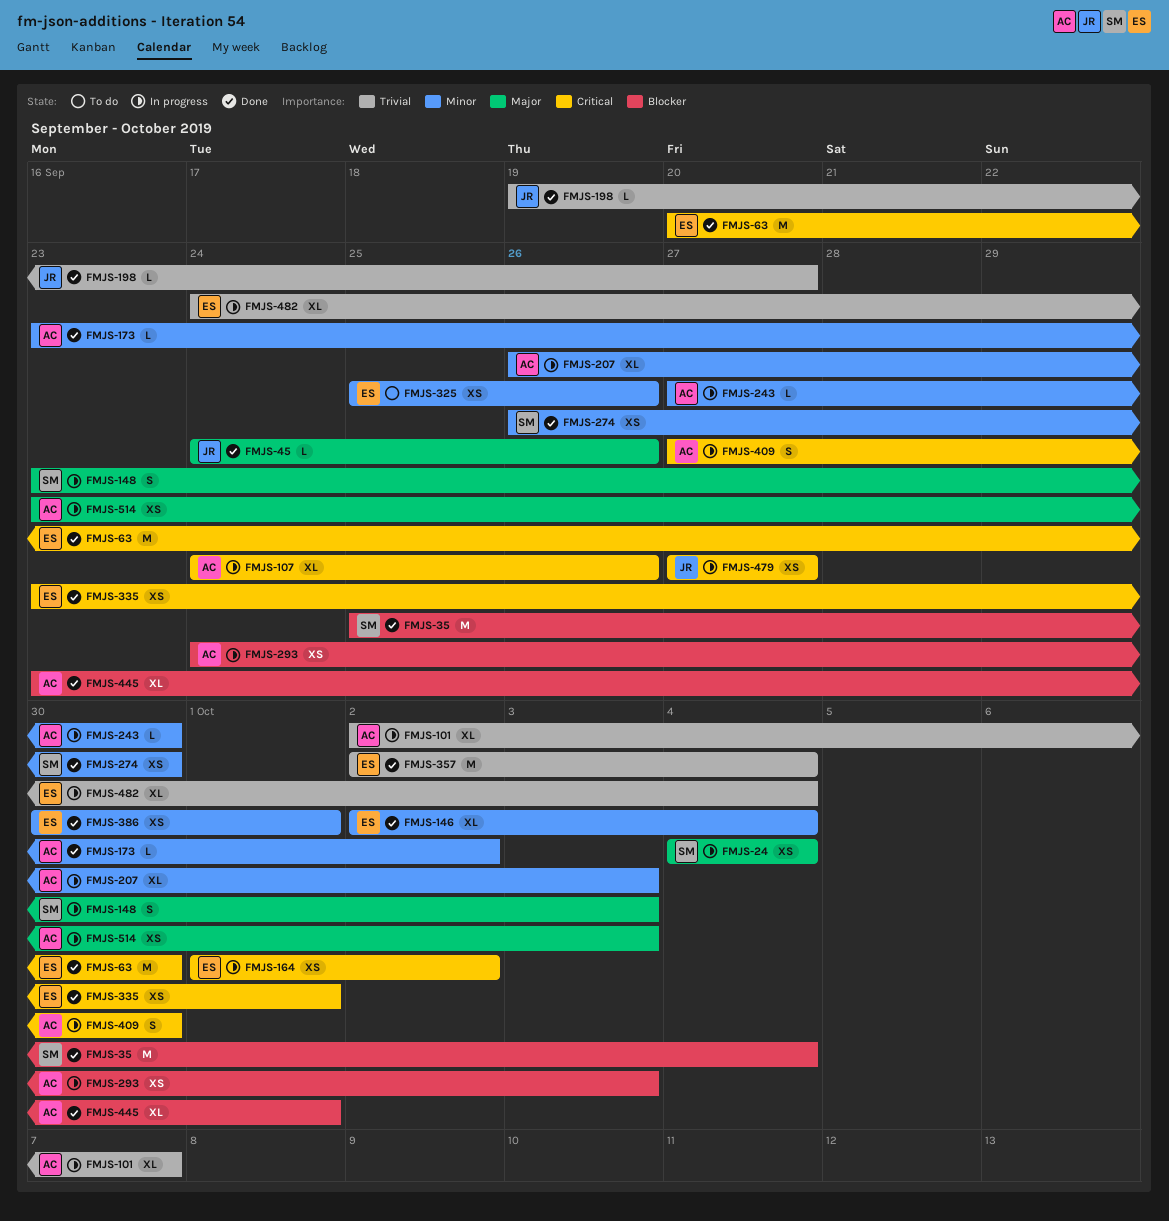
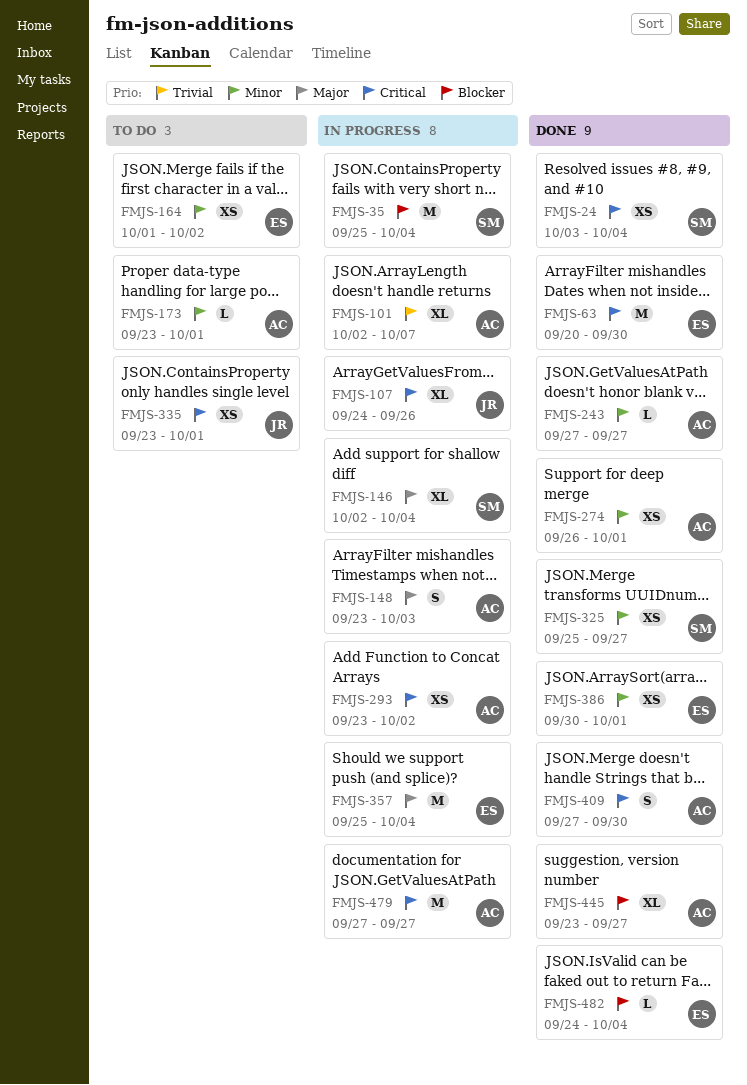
FMJS-24, status: In progress -> Done
FMJS-24, priority: Major -> Critical
FMJS-24, start: Oct 4 -> Oct 3
FMJS-35, status: Done -> In progress
FMJS-45: present -> none
FMJS-107, owner: AC -> JR
FMJS-146, status: Done -> In progress
FMJS-146, owner: ES -> SM
FMJS-146, priority: Minor -> Major
FMJS-148, owner: SM -> AC
FMJS-164, status: In progress -> To do
FMJS-164, priority: Critical -> Minor
FMJS-173, status: Done -> To do
FMJS-173, due: Oct 2 -> Oct 1
FMJS-198: present -> none
FMJS-207: present -> none
FMJS-243, status: In progress -> Done
FMJS-243, due: Sep 30 -> Sep 27
FMJS-274, owner: SM -> AC
FMJS-274, due: Sep 30 -> Oct 1
FMJS-293, priority: Blocker -> Critical
FMJS-293, start: Sep 24 -> Sep 23
FMJS-293, due: Oct 3 -> Oct 2
FMJS-325, status: To do -> Done
FMJS-325, owner: ES -> SM
FMJS-325, due: Sep 26 -> Sep 27
FMJS-335, status: Done -> To do
FMJS-335, owner: ES -> JR
FMJS-357, status: Done -> In progress
FMJS-357, priority: Trivial -> Major
FMJS-357, start: Oct 2 -> Sep 25
FMJS-409, status: In progress -> Done
FMJS-445, due: Oct 1 -> Sep 27
FMJS-479, owner: JR -> AC
FMJS-479, estimate: XS -> M
FMJS-482, status: In progress -> Done
FMJS-482, priority: Trivial -> Blocker
FMJS-482, estimate: XL -> L
FMJS-514: present -> none

